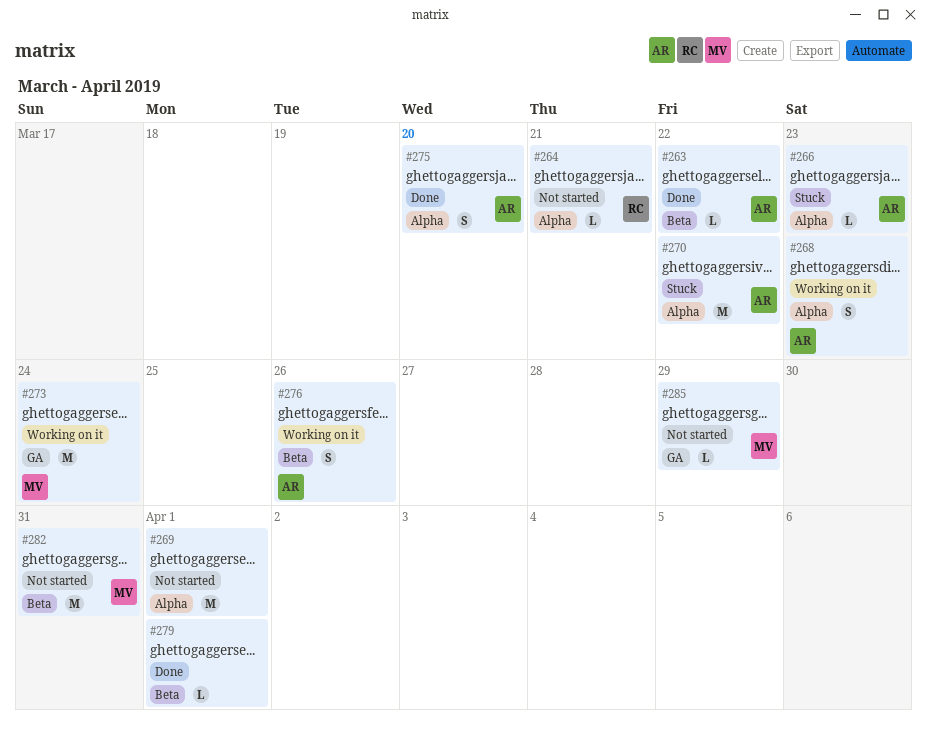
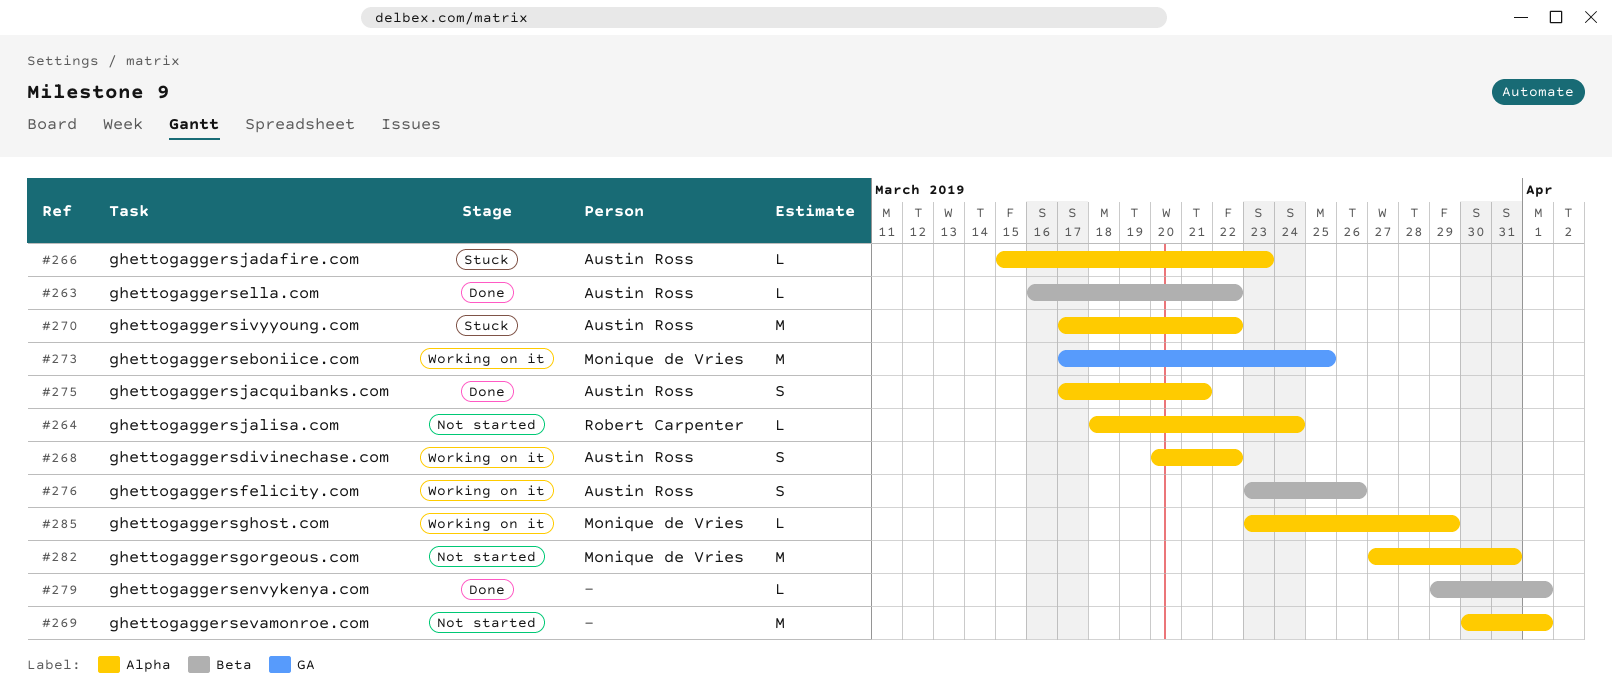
#264, due: Mar 21 -> Mar 24
#268, due: Mar 23 -> Mar 22
#273, due: Mar 24 -> Mar 25
#275, due: Mar 20 -> Mar 21
#282, label: Beta -> Alpha
#285, status: Not started -> Working on it
#285, label: GA -> Alpha

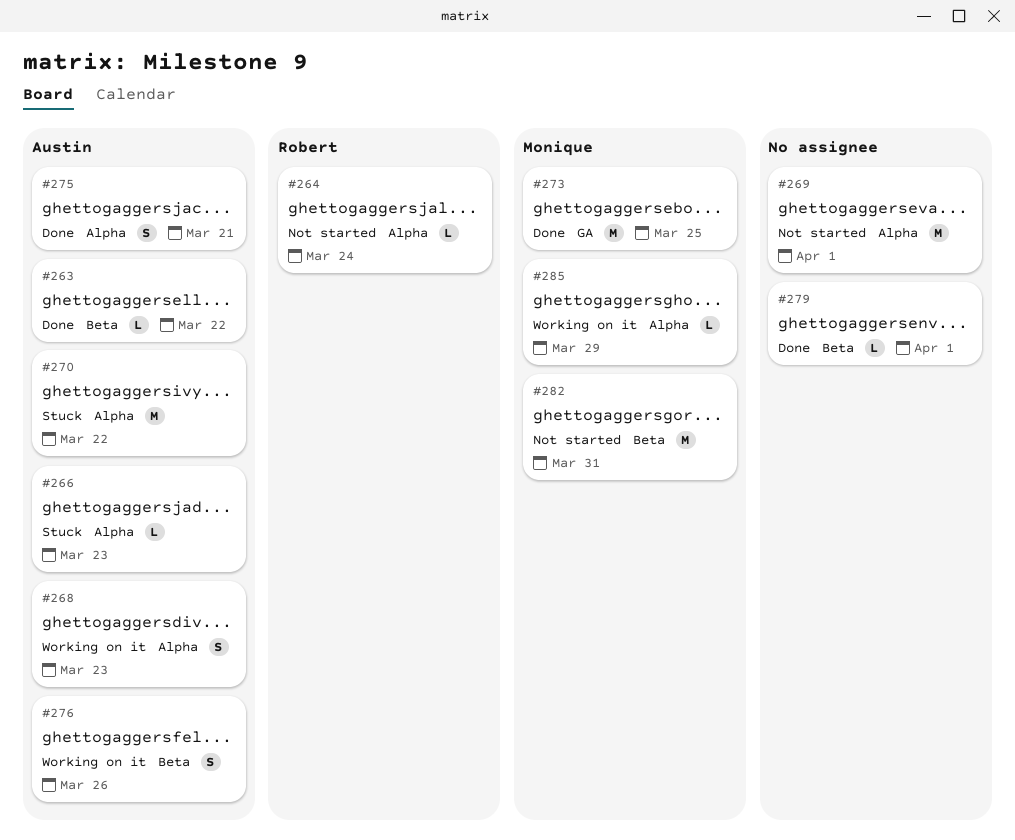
#268, due: Mar 22 -> Mar 23
#273, status: Working on it -> Done
#282, label: Alpha -> Beta

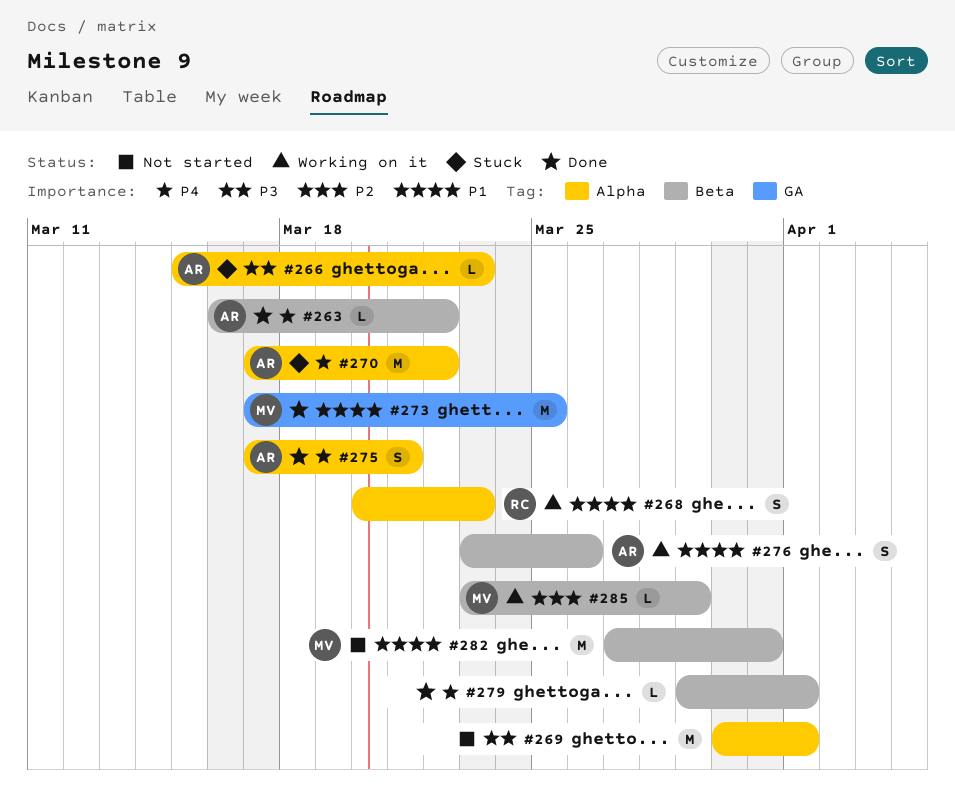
#264: present -> none
#268, owner: Austin -> Robert
#285, label: Alpha -> Beta

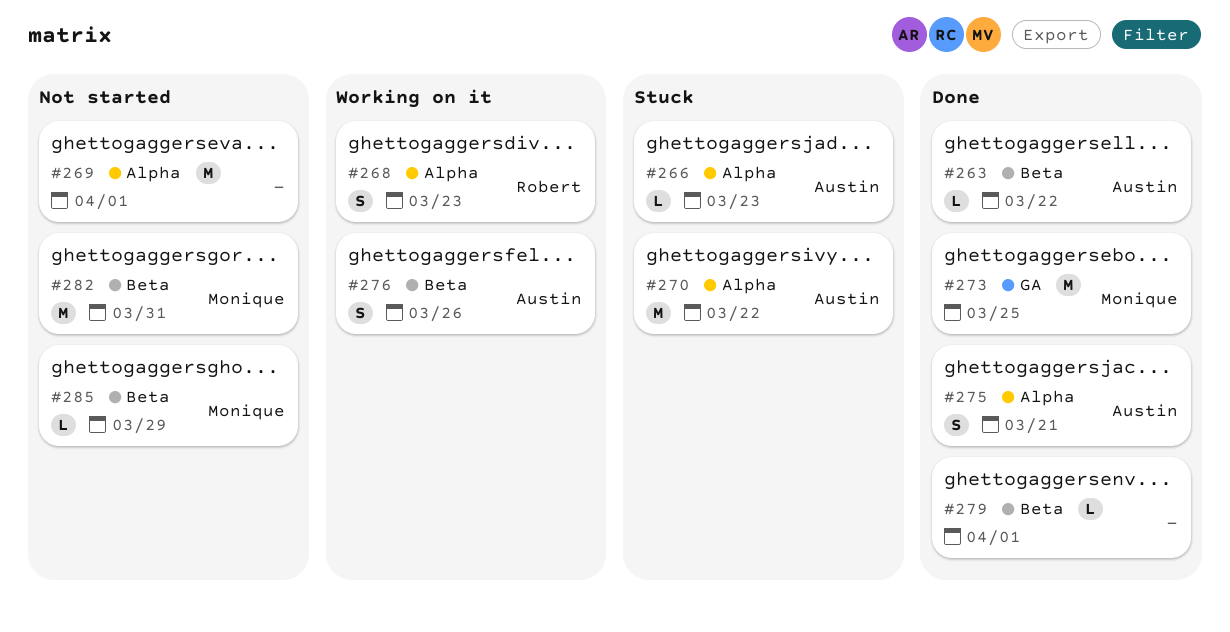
#285, status: Working on it -> Not started

